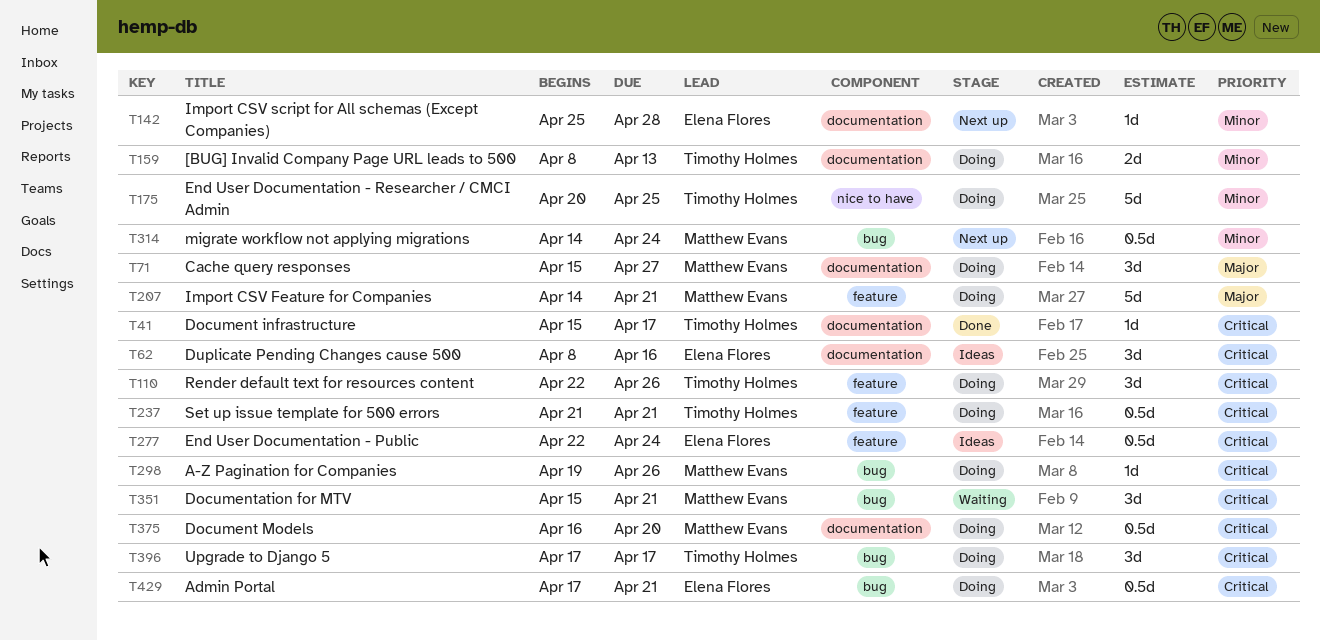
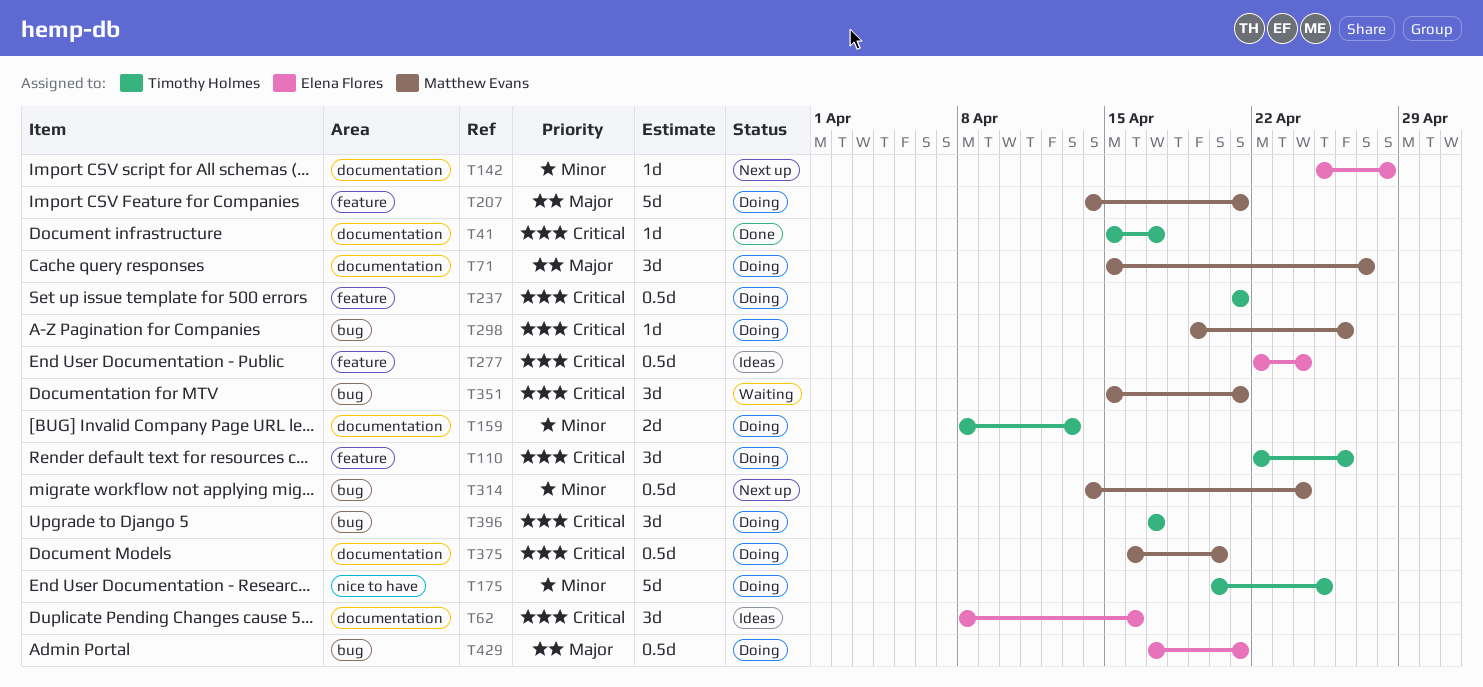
T429, priority: Critical -> Major

